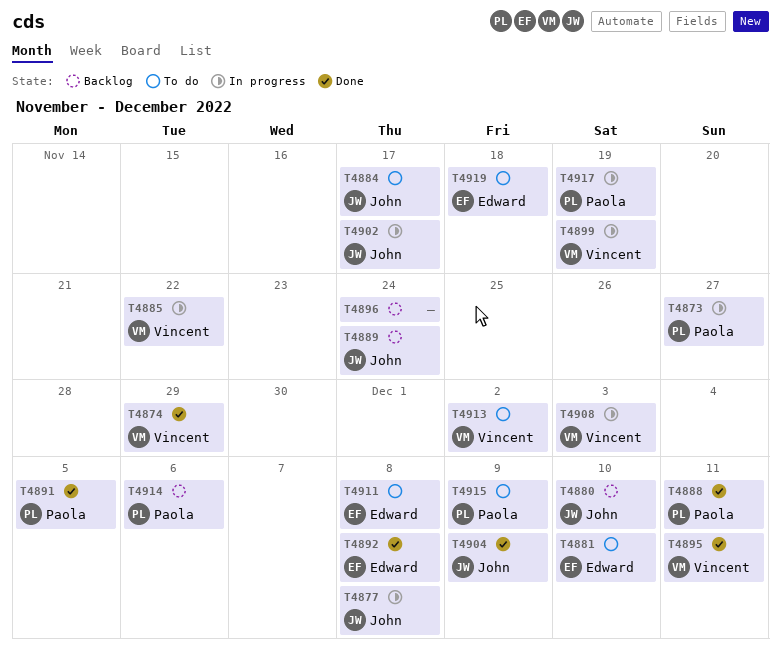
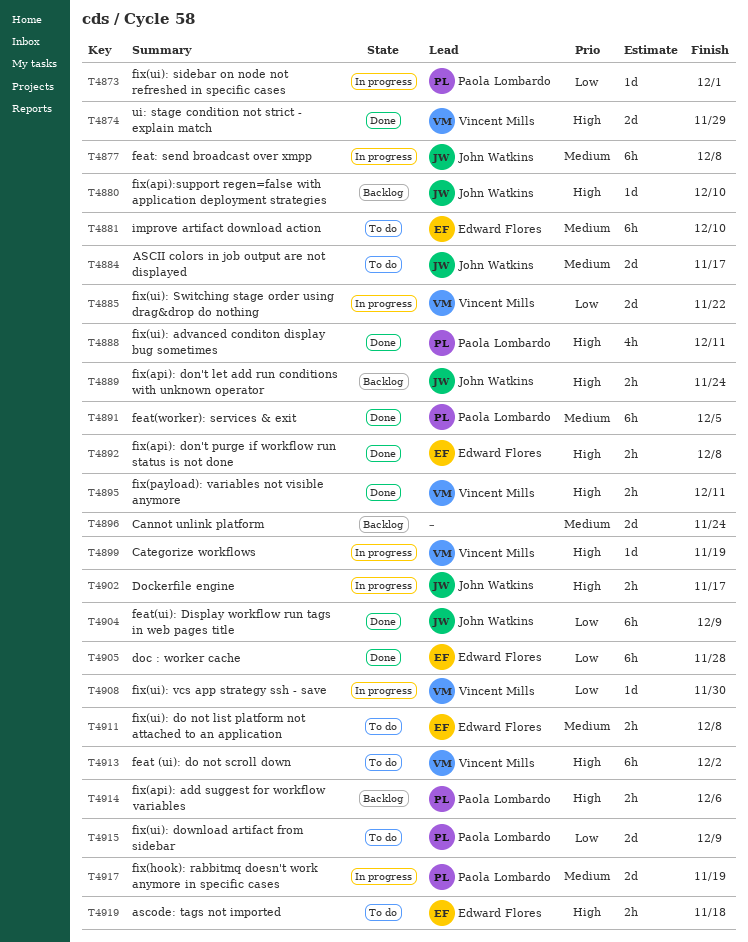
T4873, due: Nov 27 -> Dec 1
T4905: none -> present
T4908, due: Dec 3 -> Nov 30

